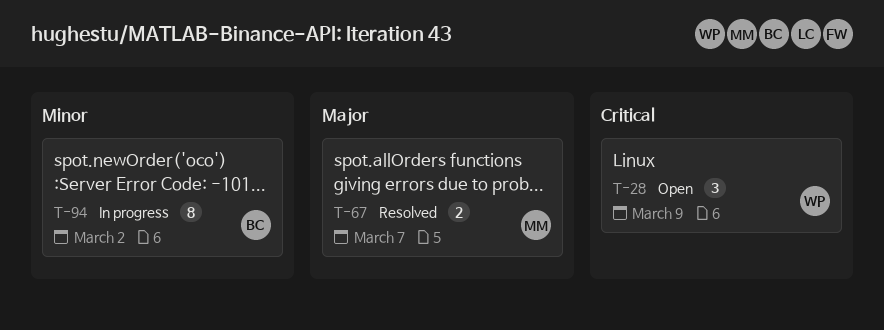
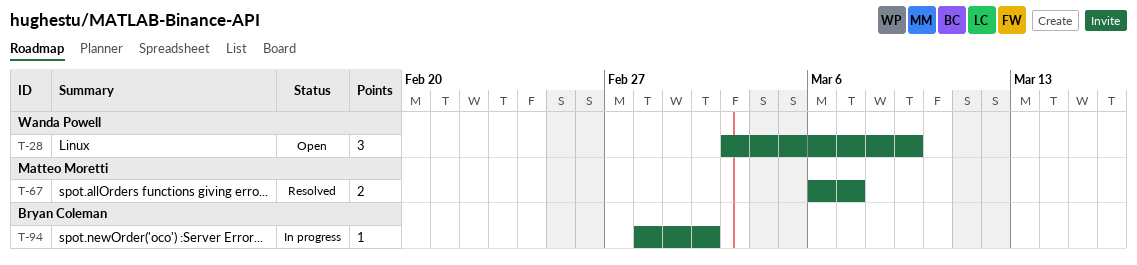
T-94, estimate: 8 -> 1

